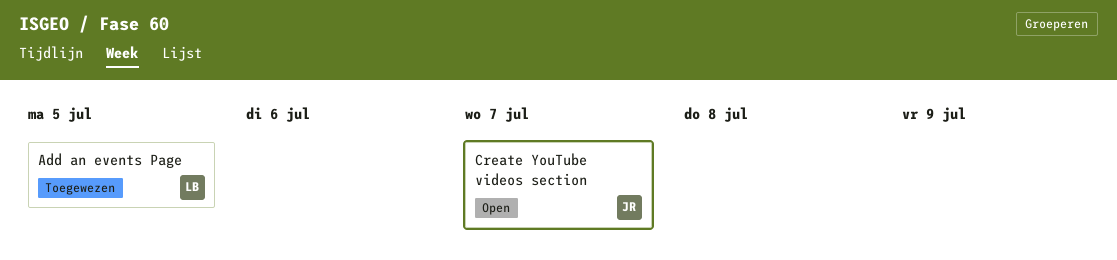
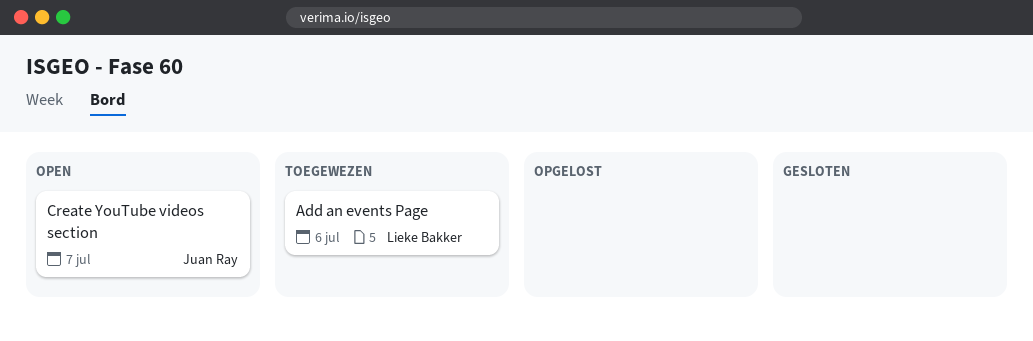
Add an events Page, due: Jul 5 -> Jul 6

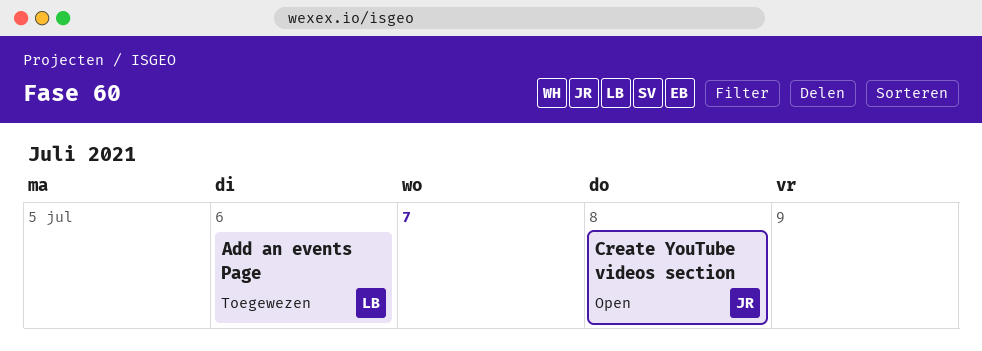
Create YouTube videos section, due: Jul 7 -> Jul 8

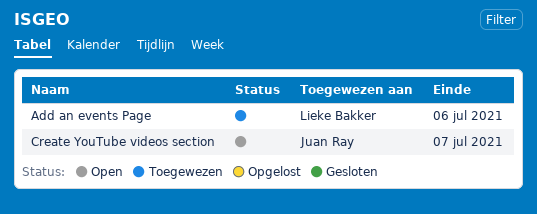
Create YouTube videos section, due: Jul 8 -> Jul 7

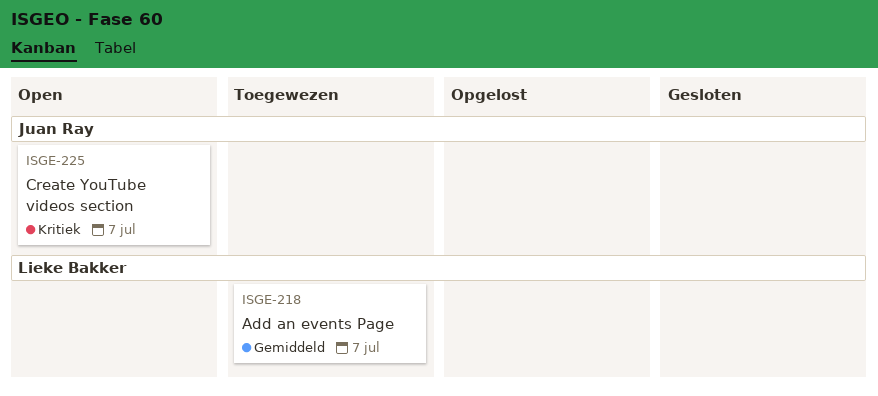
Add an events Page, due: Jul 6 -> Jul 7

